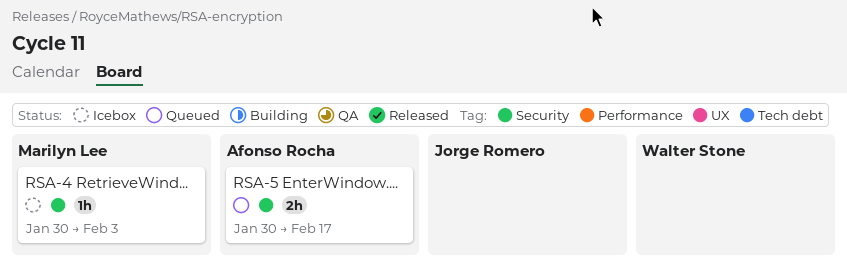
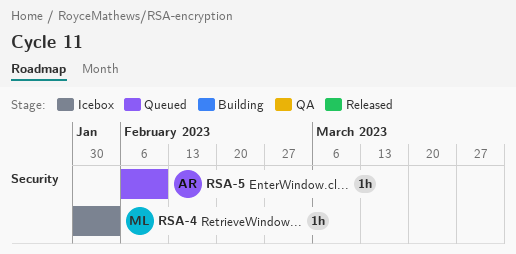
RSA-5, estimate: 2h -> 1h
RSA-5, start: Jan 30 -> Feb 6
RSA-5, due: Feb 17 -> Feb 10

